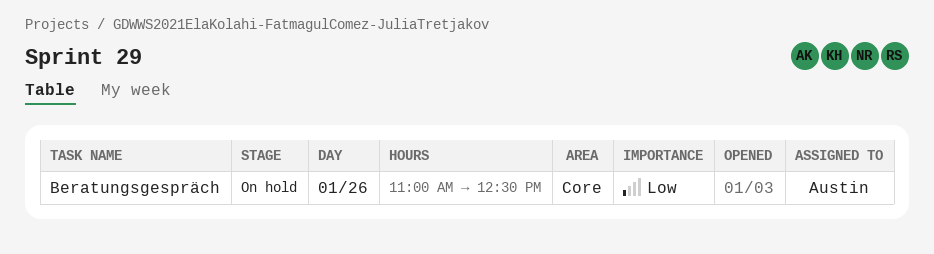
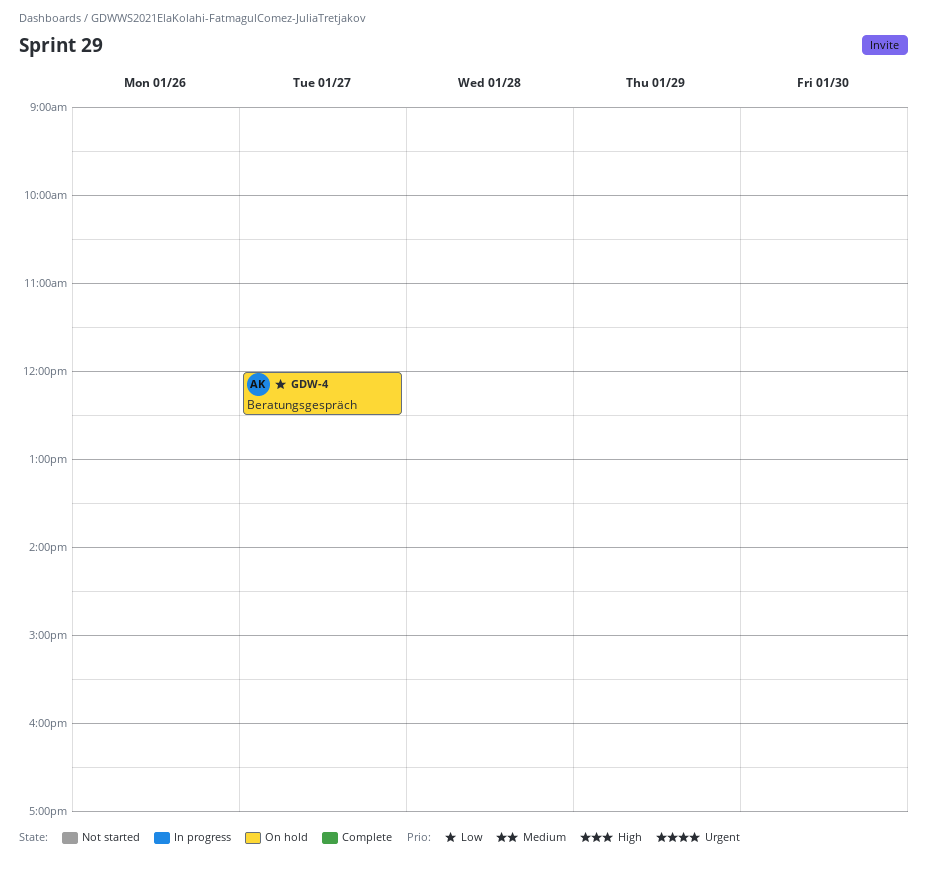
Beratungsgespräch, day: Jan 26 -> Jan 27
Beratungsgespräch, begins: 11:00 -> 12:00

